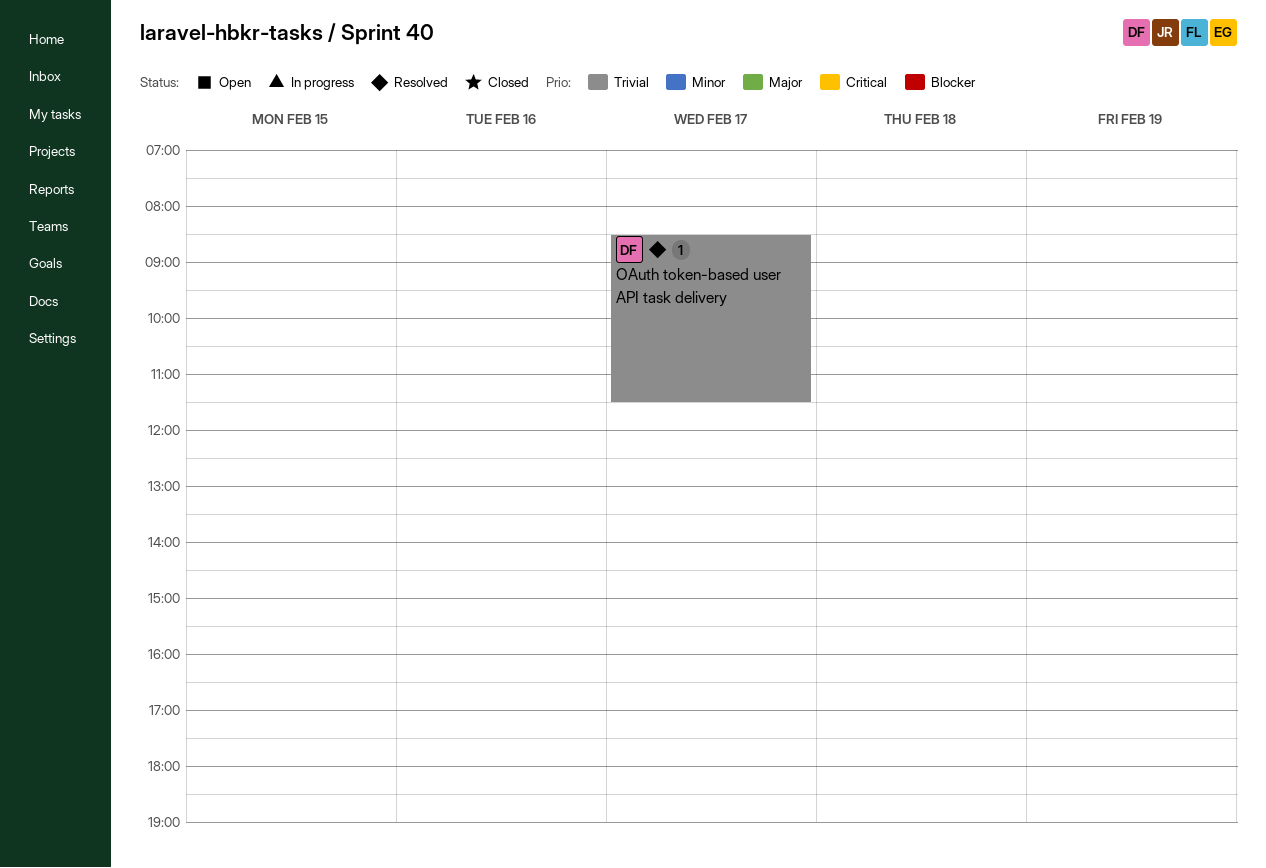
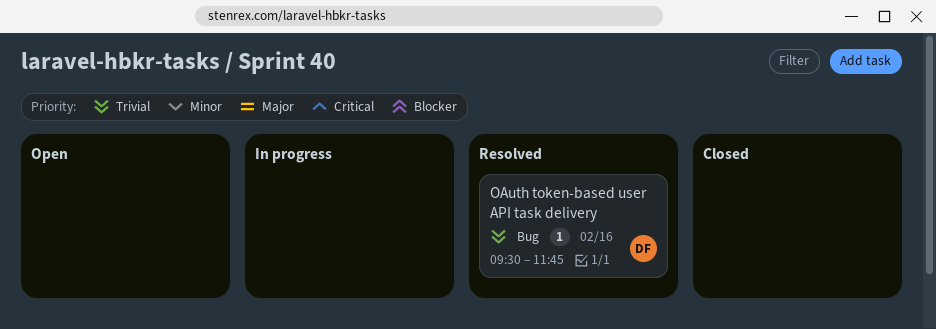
OAuth token-based user API task delivery, day: Feb 17 -> Feb 16
OAuth token-based user API task delivery, begins: 08:30 -> 09:30
OAuth token-based user API task delivery, ends: 11:30 -> 11:45

